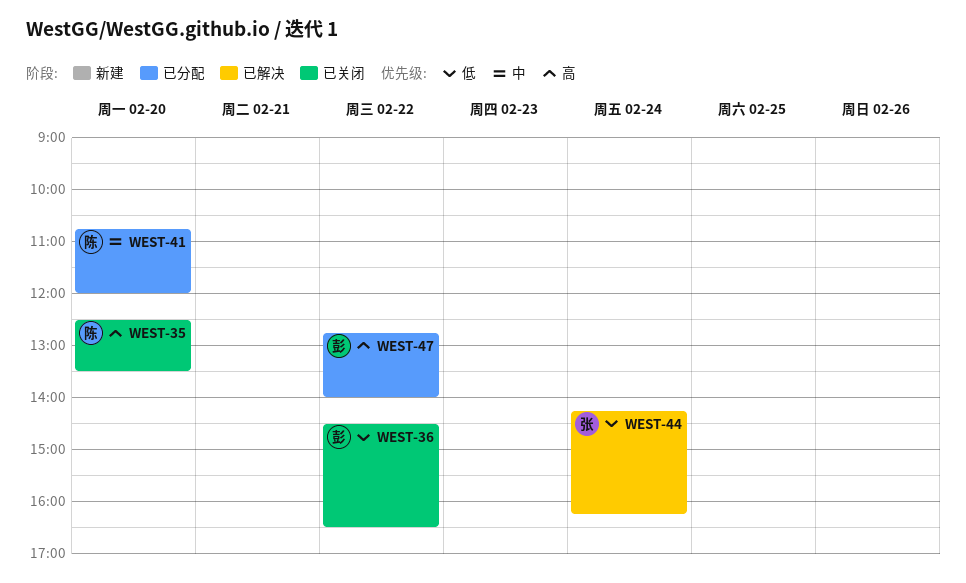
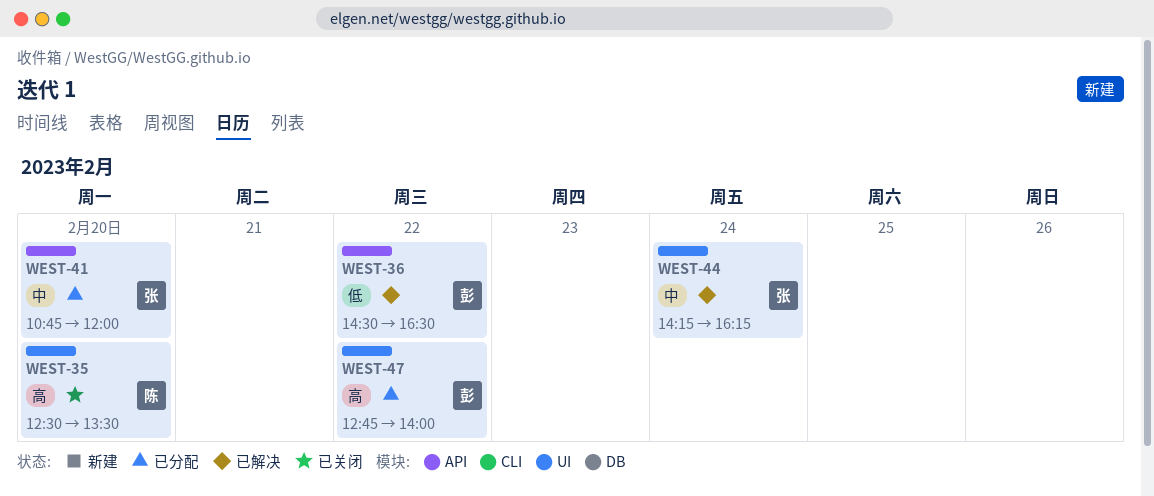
WEST-36, status: 已关闭 -> 已解决
WEST-41, owner: 陈 -> 张
WEST-44, priority: 低 -> 中

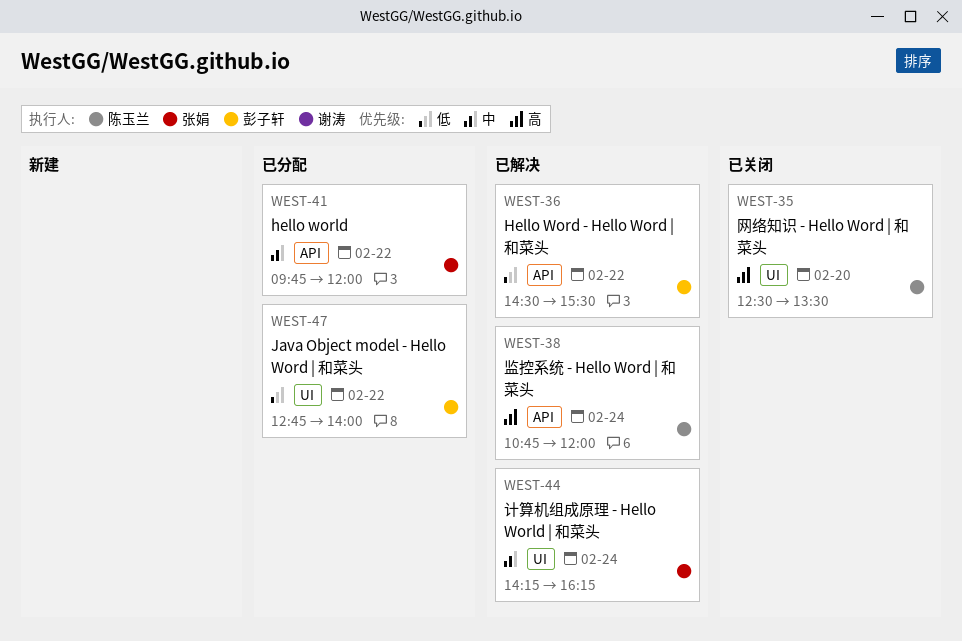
WEST-36, ends: 16:30 -> 15:30
WEST-38: none -> present
WEST-41, day: Feb 20 -> Feb 22
WEST-41, begins: 10:45 -> 09:45
WEST-47, priority: 高 -> 低

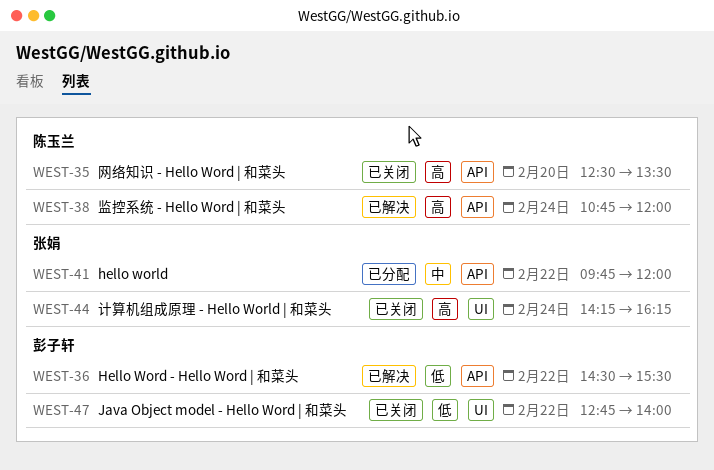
WEST-35, label: UI -> API
WEST-44, status: 已解决 -> 已关闭
WEST-44, priority: 中 -> 高
WEST-47, status: 已分配 -> 已关闭

